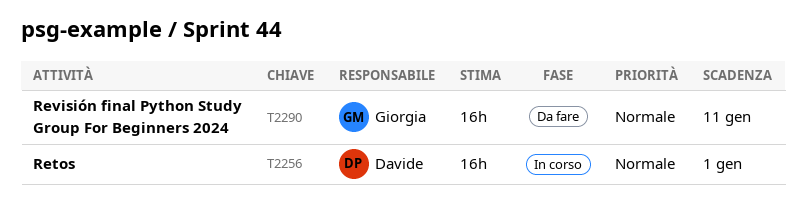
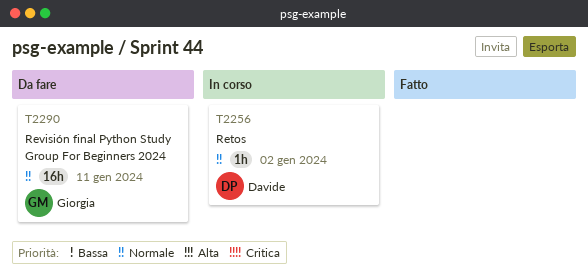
T2256, estimate: 16h -> 1h
T2256, due: Jan 1 -> Jan 2

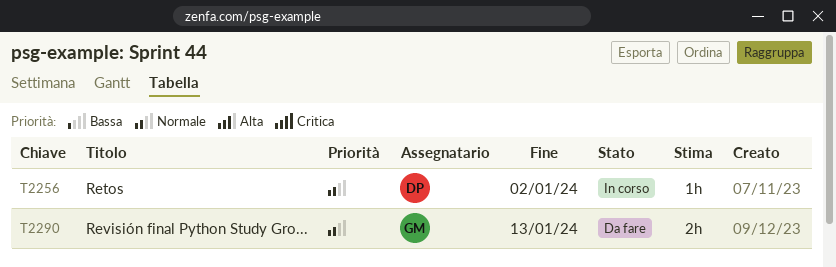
T2290, estimate: 16h -> 2h
T2290, due: Jan 11 -> Jan 13

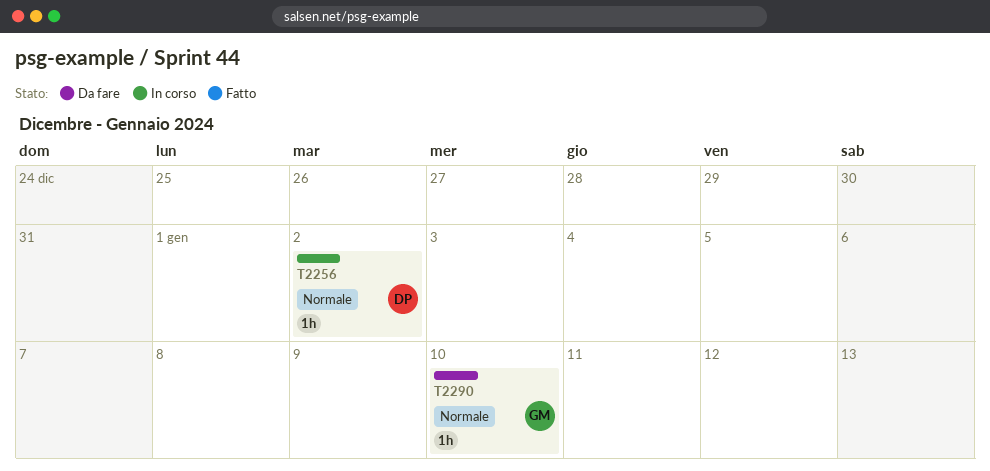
T2290, estimate: 2h -> 1h
T2290, due: Jan 13 -> Jan 10

